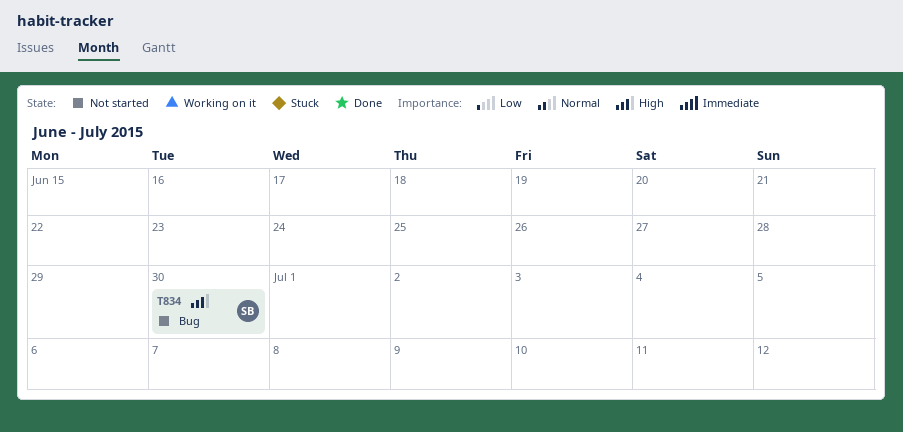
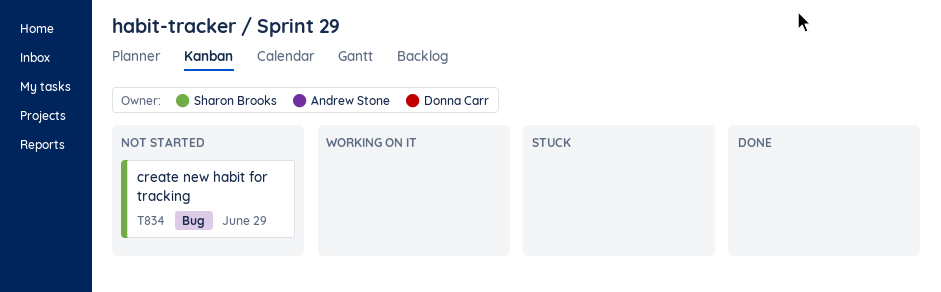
T834, due: Jun 30 -> Jun 29

